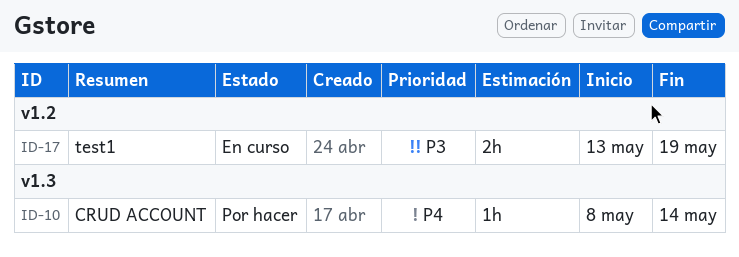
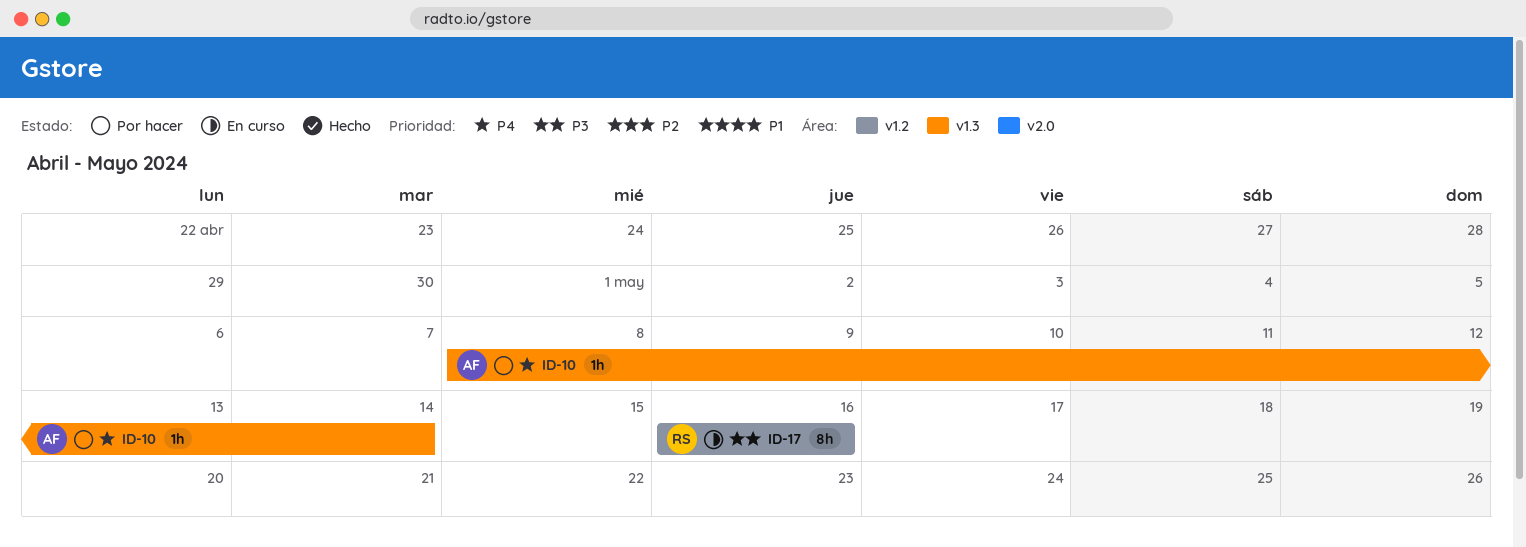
ID-17, estimate: 2h -> 8h
ID-17, start: May 13 -> May 16
ID-17, due: May 19 -> May 16

